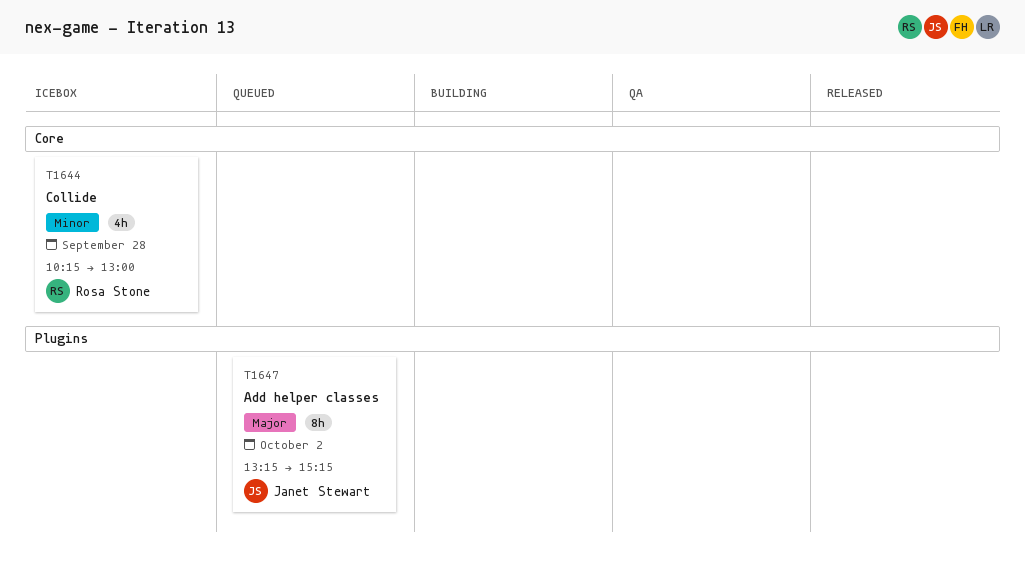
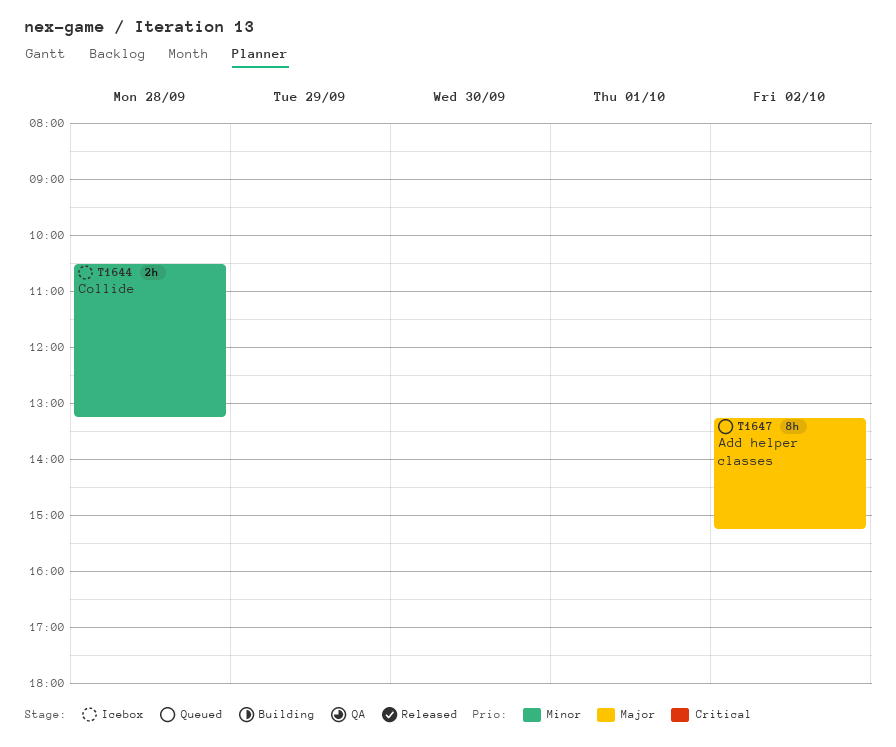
T1644, estimate: 4h -> 2h
T1644, begins: 10:15 -> 10:30
T1644, ends: 13:00 -> 13:15

